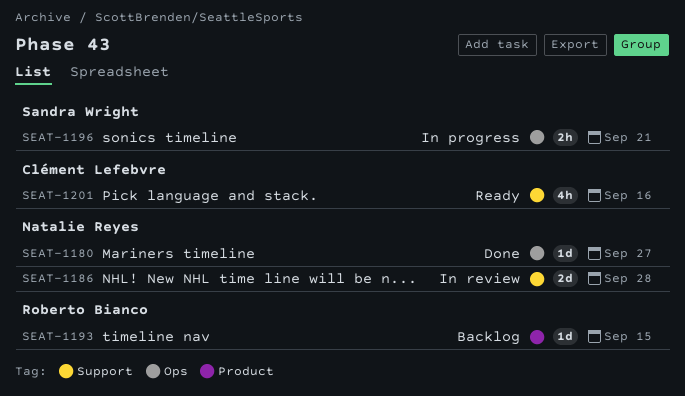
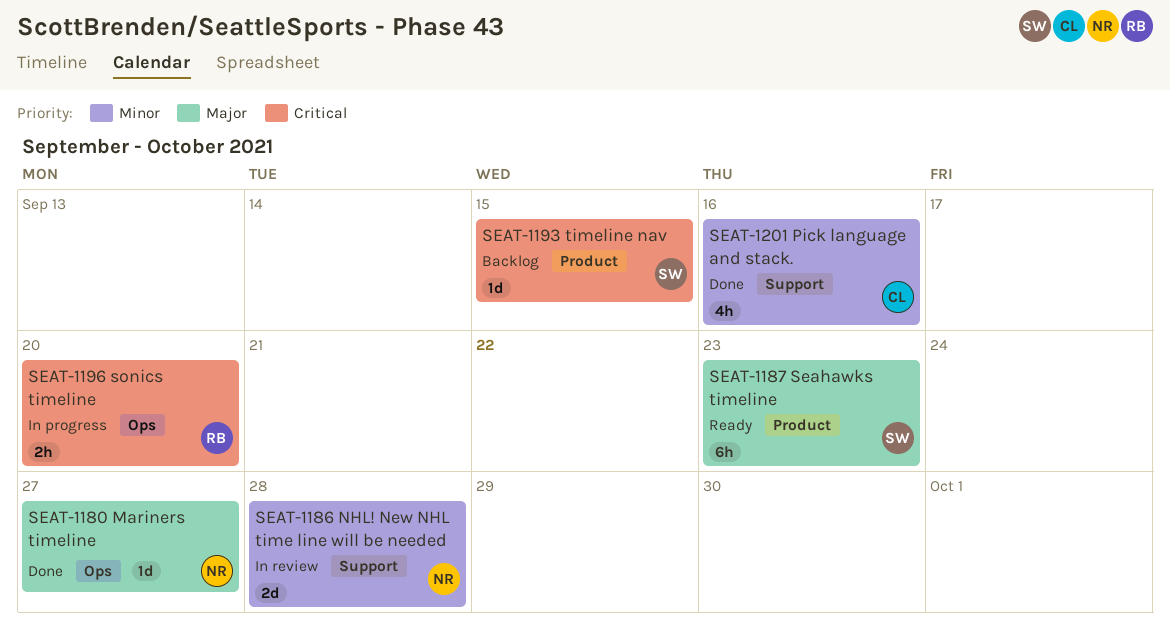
SEAT-1187: none -> present
SEAT-1193, owner: Roberto Bianco -> Sandra Wright
SEAT-1196, owner: Sandra Wright -> Roberto Bianco
SEAT-1196, due: Sep 21 -> Sep 20
SEAT-1201, status: Ready -> Done

